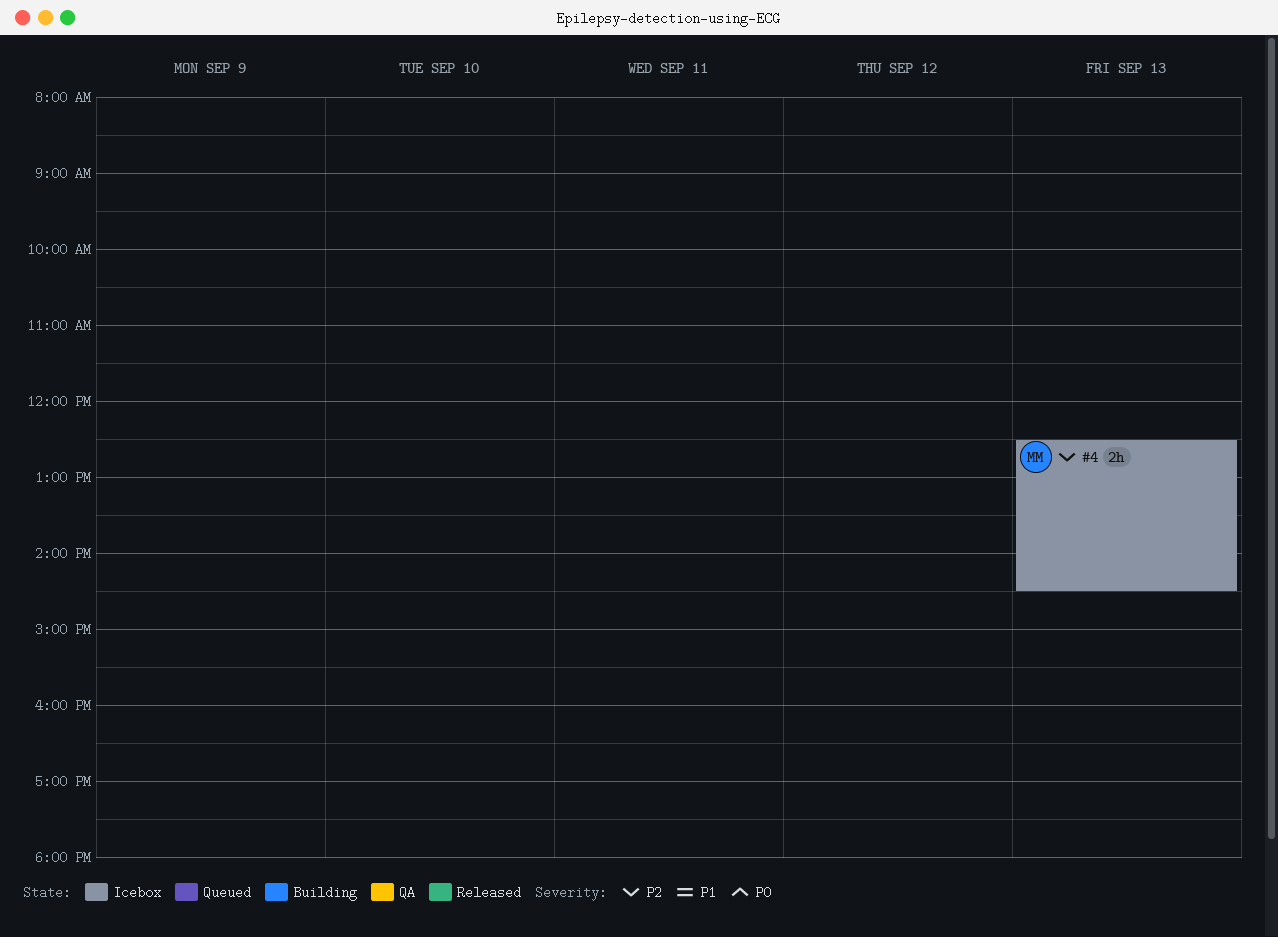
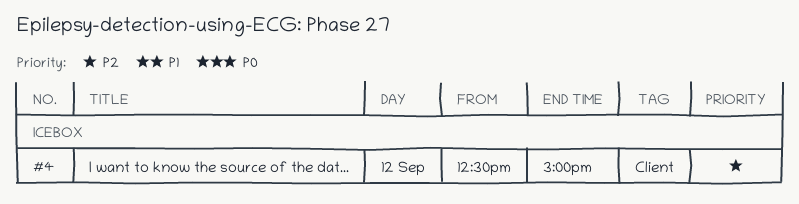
#4, day: Sep 13 -> Sep 12
#4, ends: 14:30 -> 15:00

